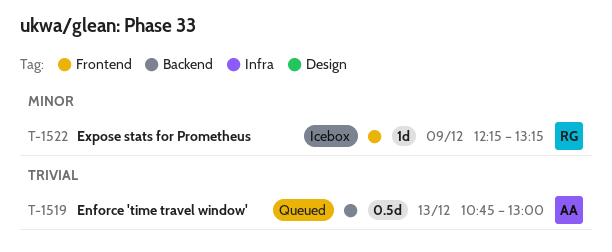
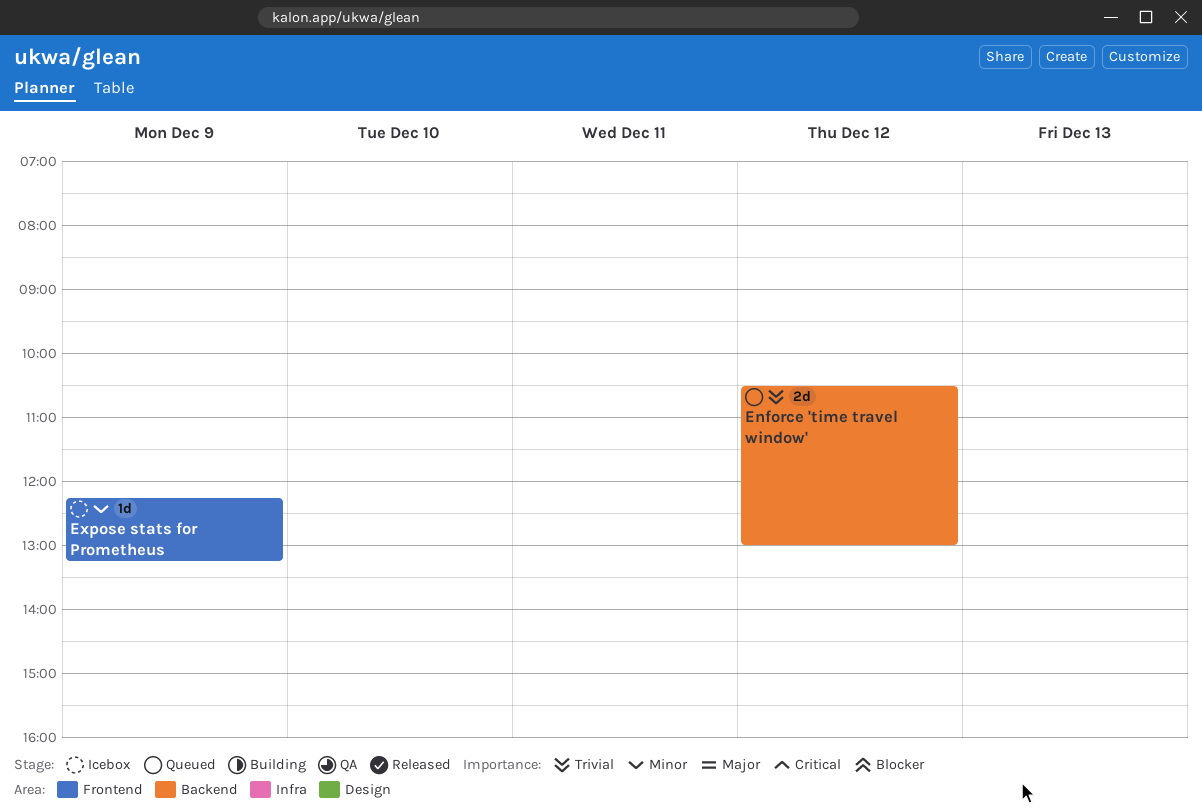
Enforce 'time travel window', estimate: 0.5d -> 2d
Enforce 'time travel window', day: Dec 13 -> Dec 12
Enforce 'time travel window', begins: 10:45 -> 10:30

